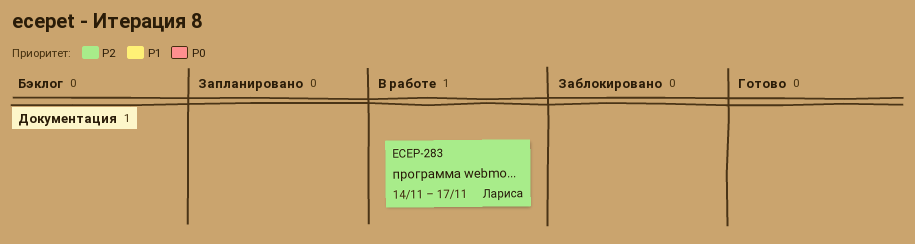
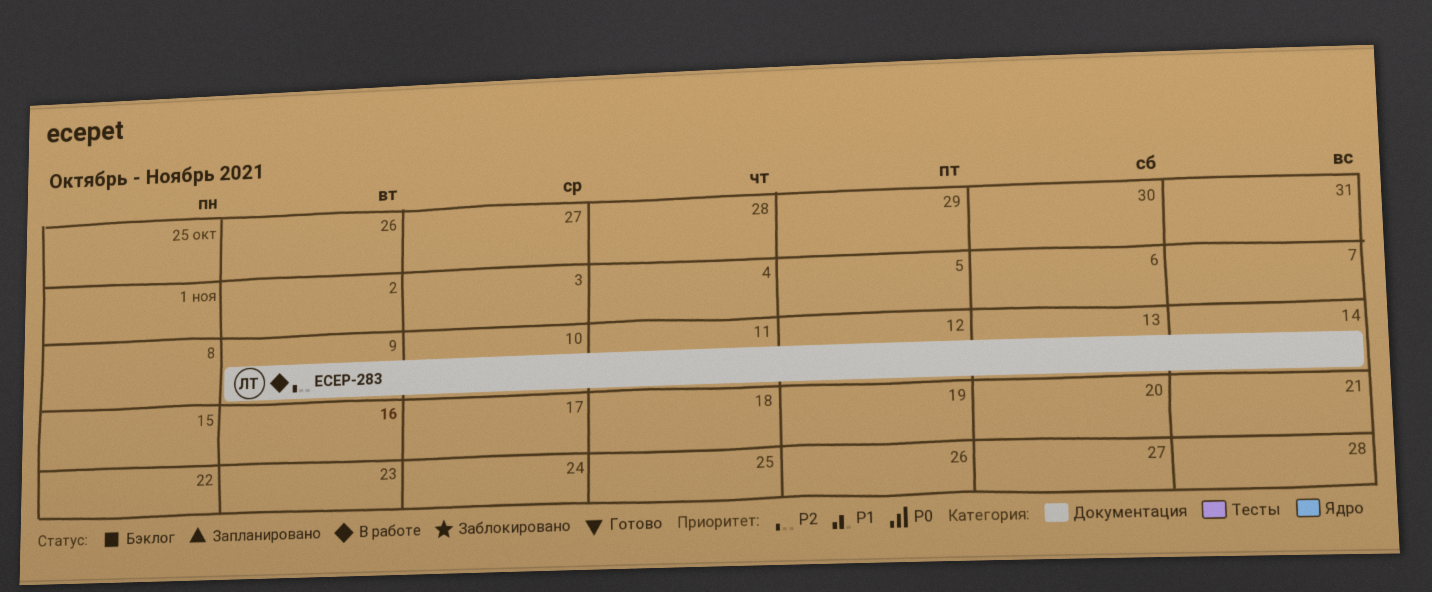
ECEP-283, start: Nov 14 -> Nov 9
ECEP-283, due: Nov 17 -> Nov 14

